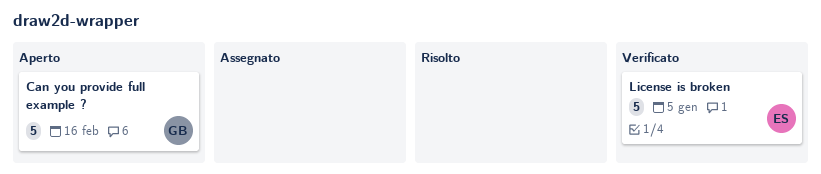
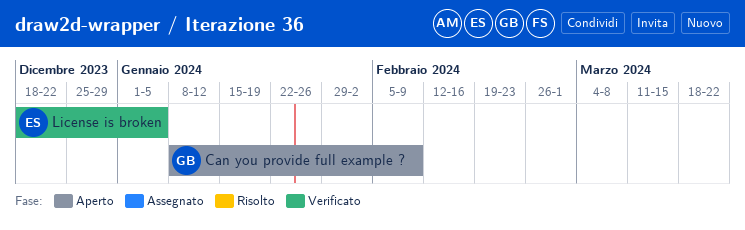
Can you provide full example ?, due: Feb 16 -> Feb 9

